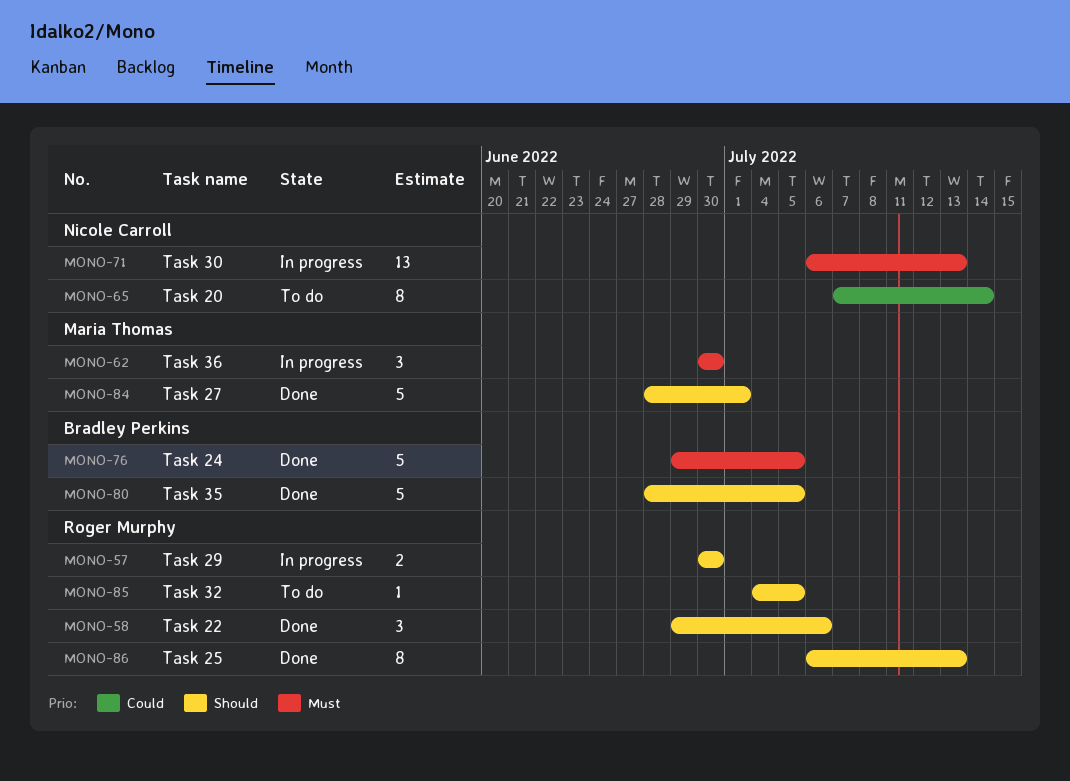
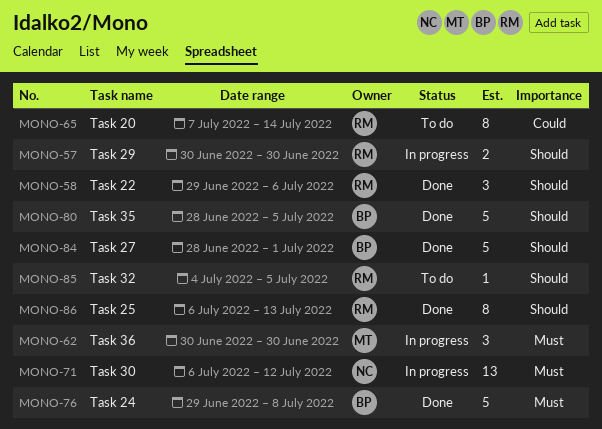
MONO-65, owner: Nicole Carroll -> Roger Murphy
MONO-71, due: Jul 13 -> Jul 12
MONO-76, due: Jul 5 -> Jul 8
MONO-84, owner: Maria Thomas -> Bradley Perkins

